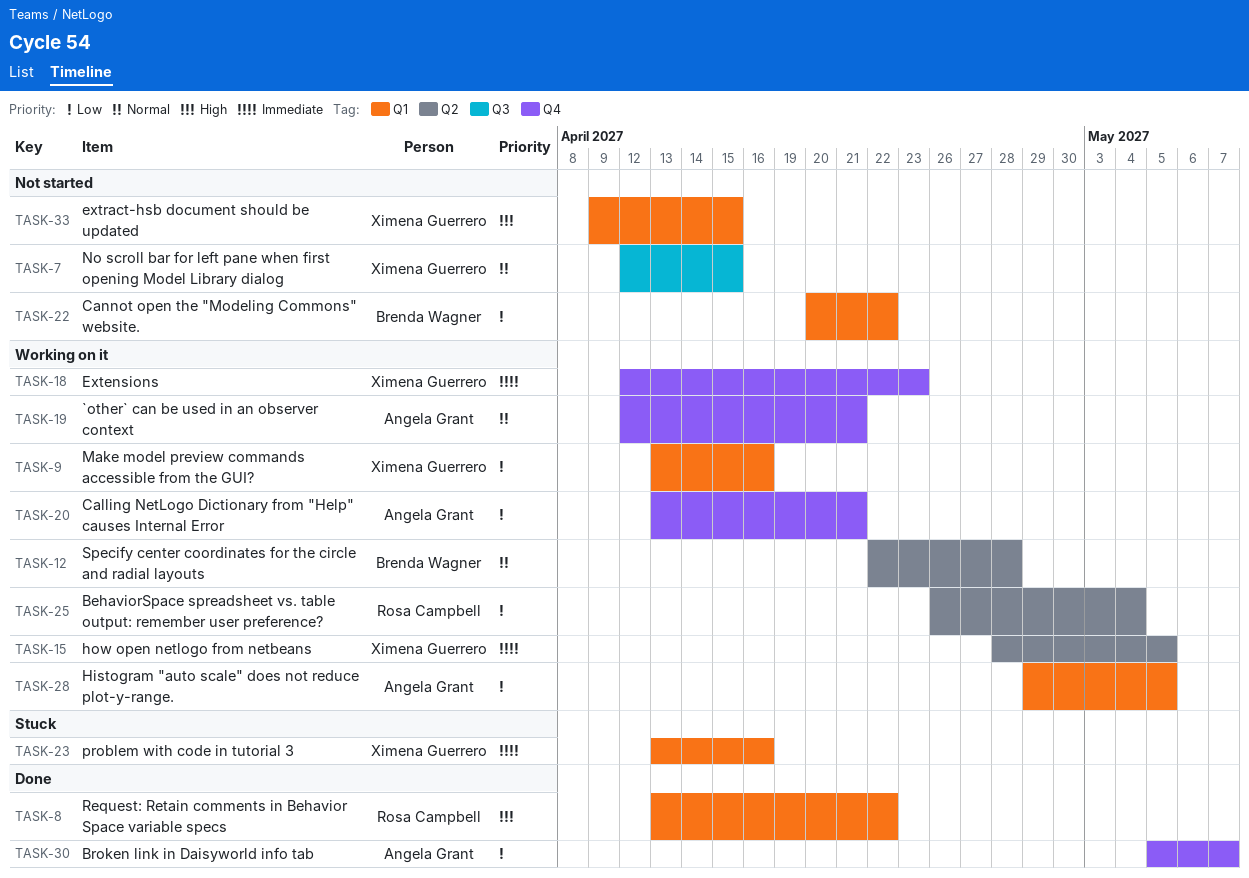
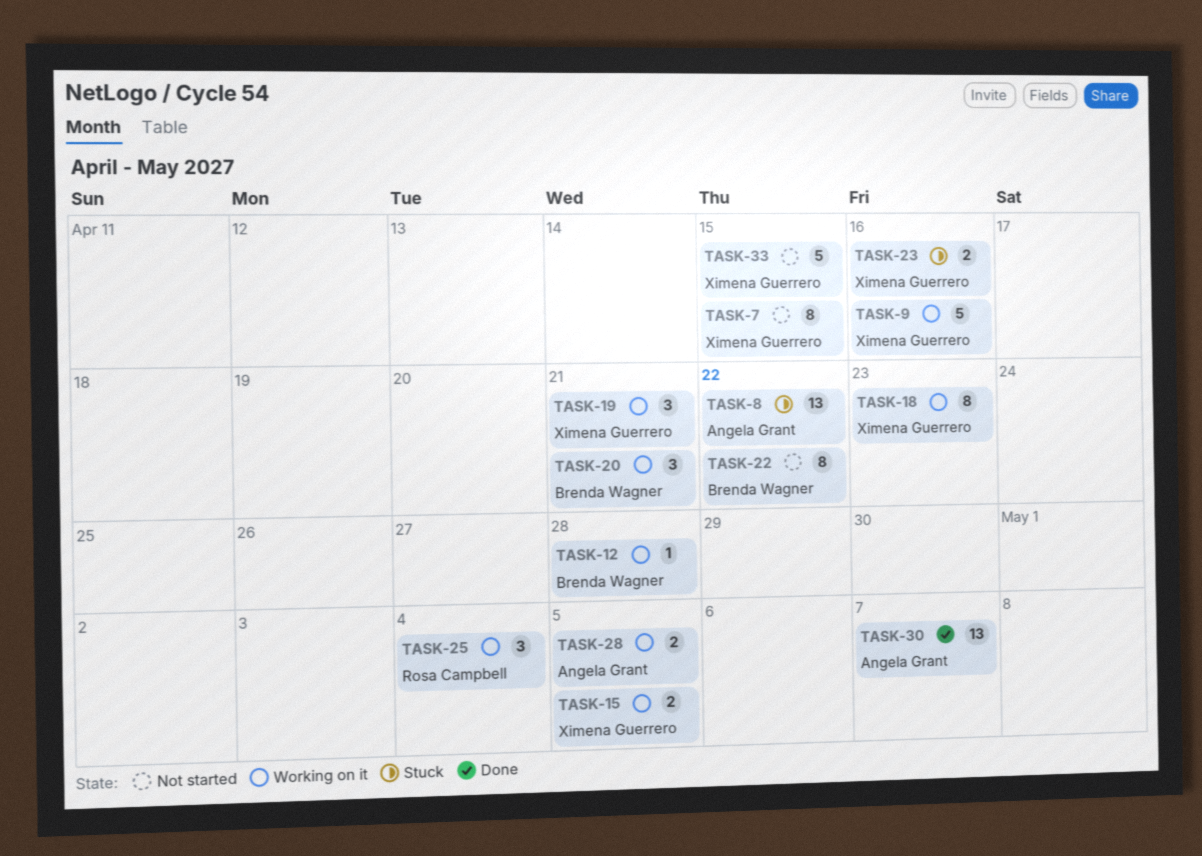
TASK-8, status: Done -> Stuck
TASK-8, owner: Rosa Campbell -> Angela Grant
TASK-19, owner: Angela Grant -> Ximena Guerrero
TASK-20, owner: Angela Grant -> Brenda Wagner

